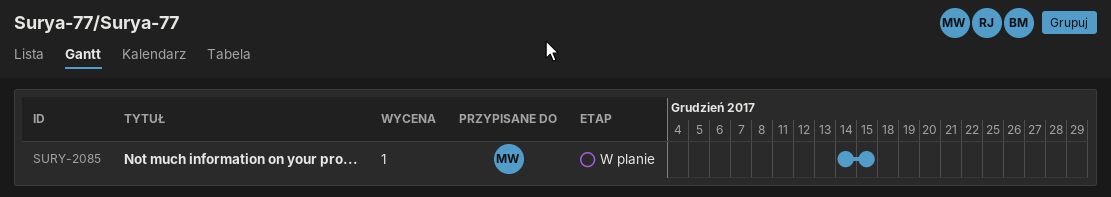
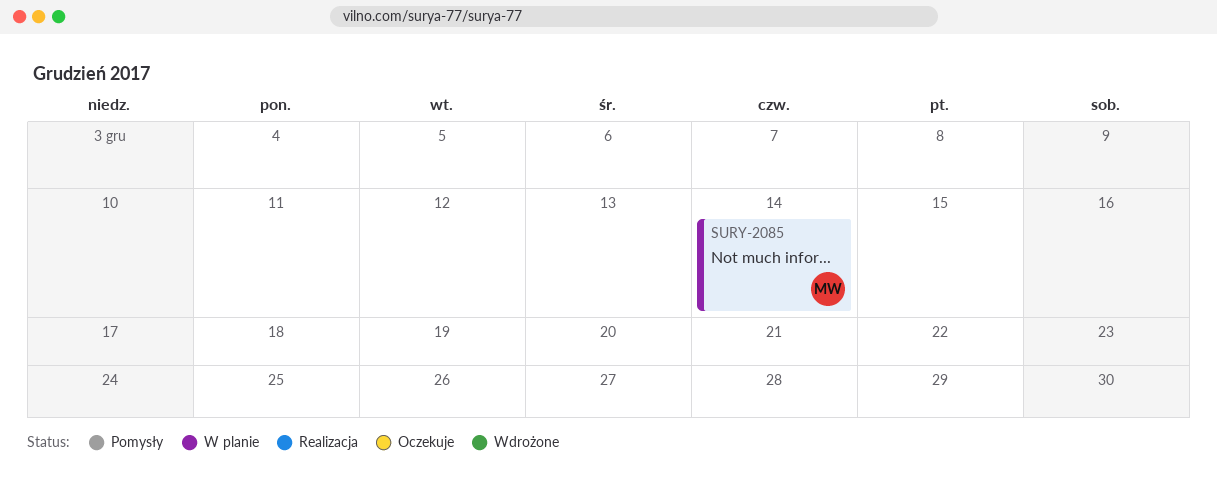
SURY-2085, due: Dec 15 -> Dec 14

